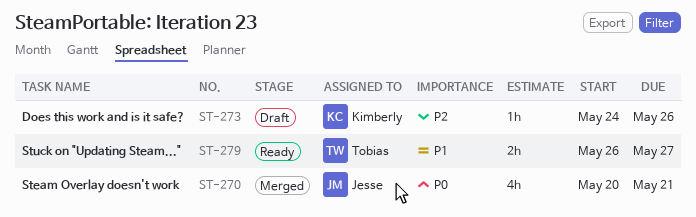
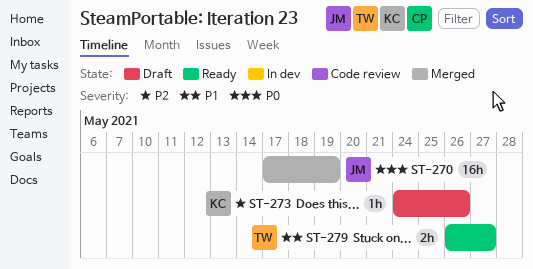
ST-270, estimate: 4h -> 16h
ST-270, start: May 20 -> May 17
ST-270, due: May 21 -> May 19

